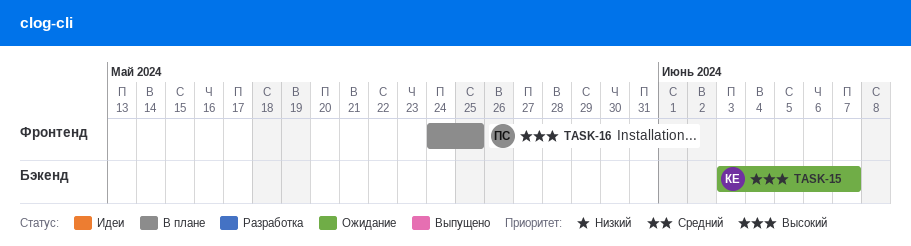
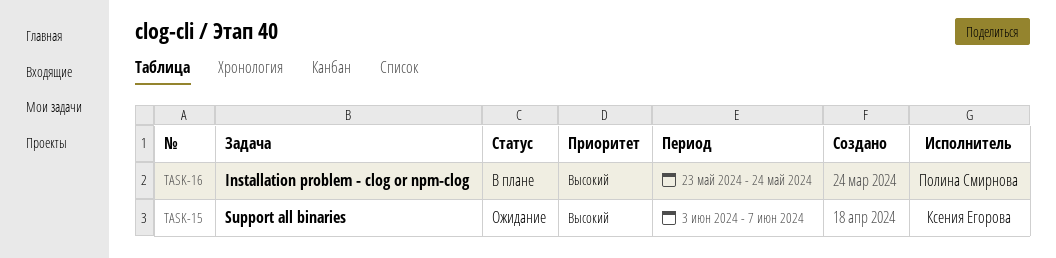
TASK-16, start: May 24 -> May 23
TASK-16, due: May 25 -> May 24

